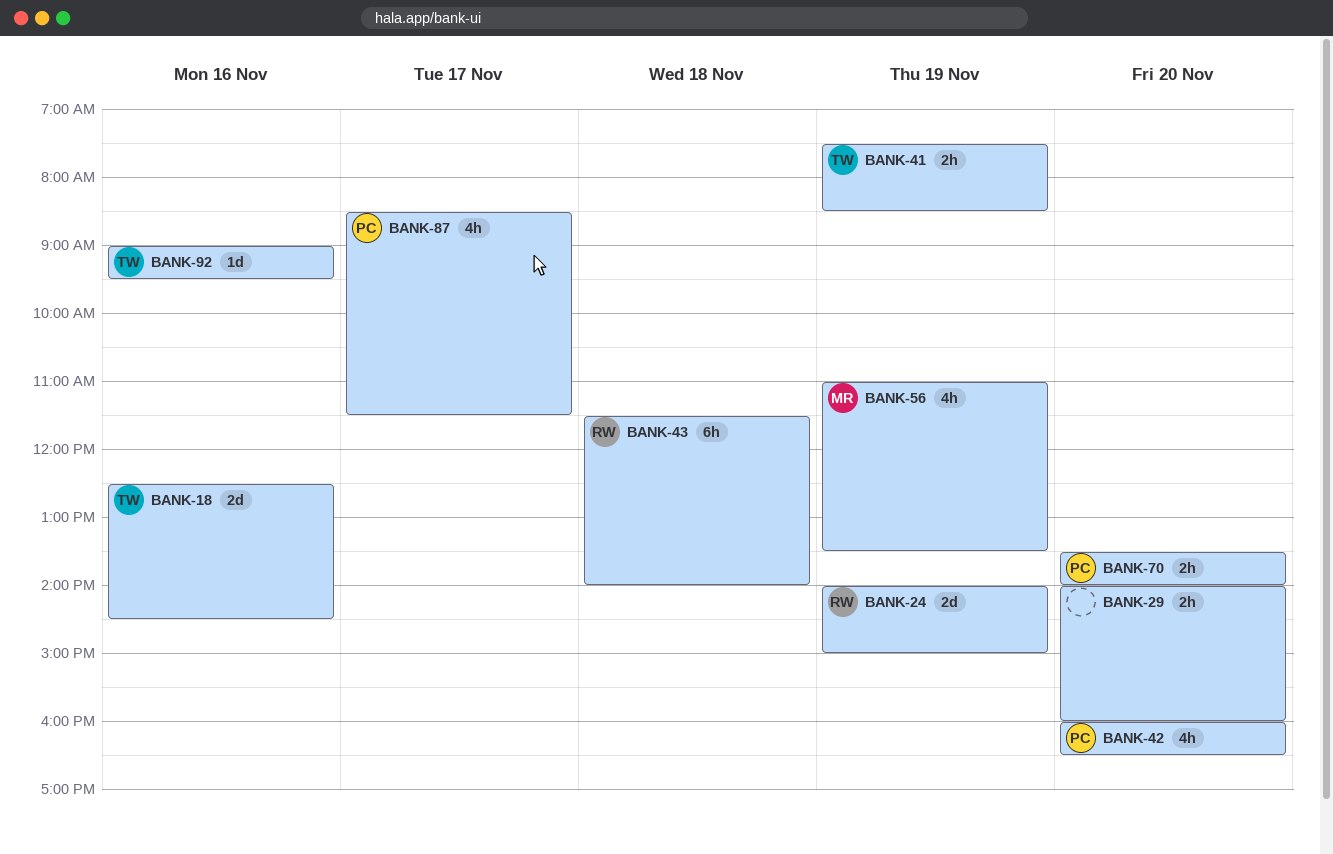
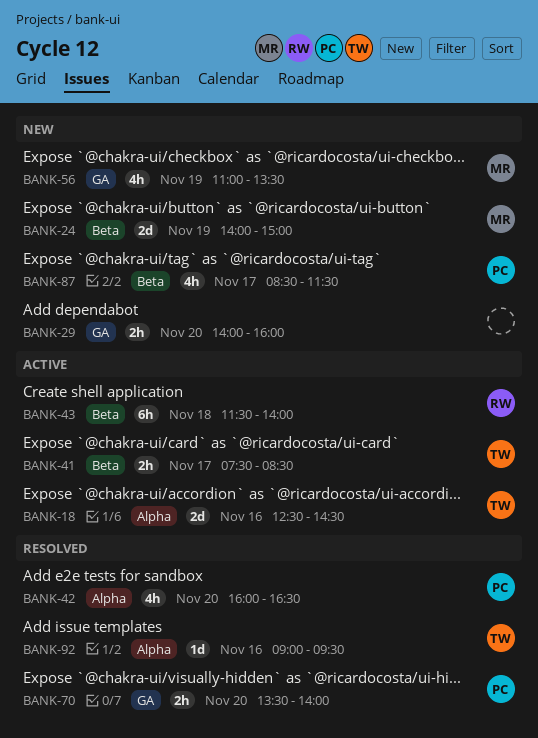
BANK-24, owner: RW -> MR
BANK-41, day: Nov 19 -> Nov 17

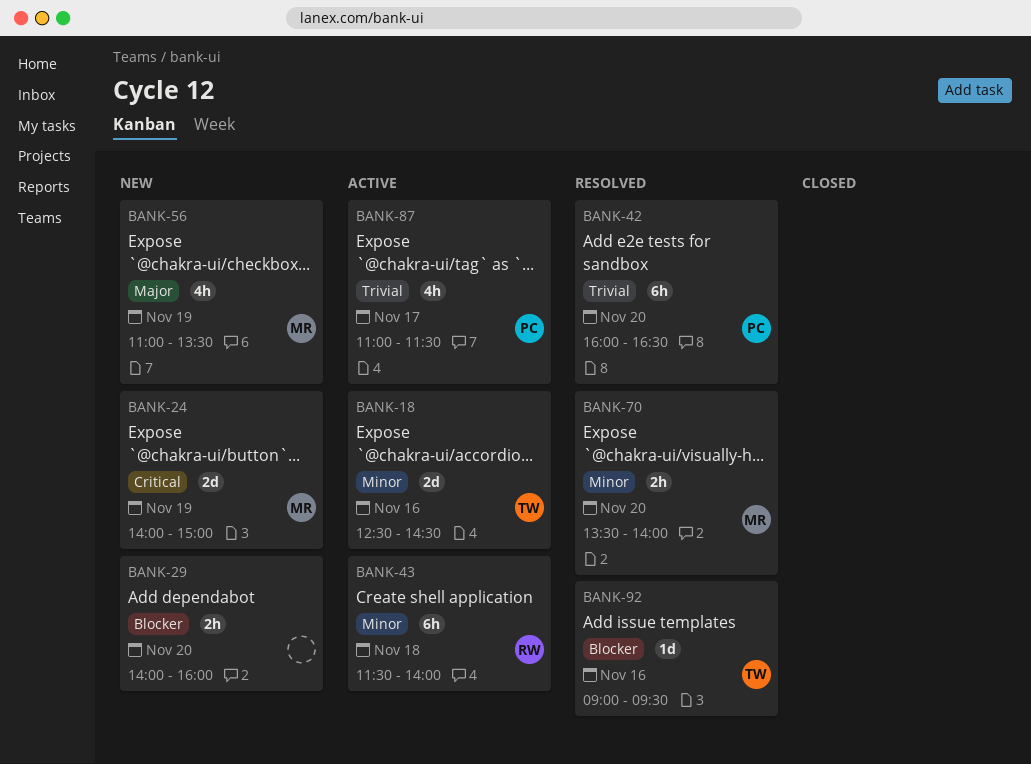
BANK-41: present -> none
BANK-42, estimate: 4h -> 6h
BANK-70, owner: PC -> MR
BANK-87, status: New -> Active
BANK-87, begins: 08:30 -> 11:00

